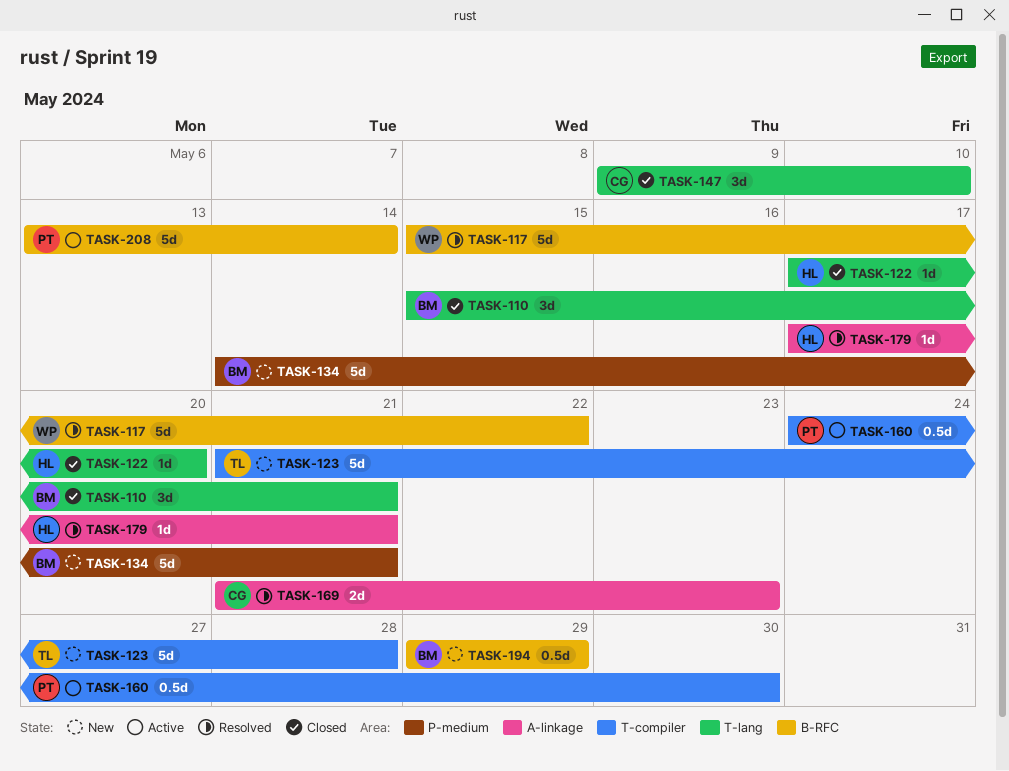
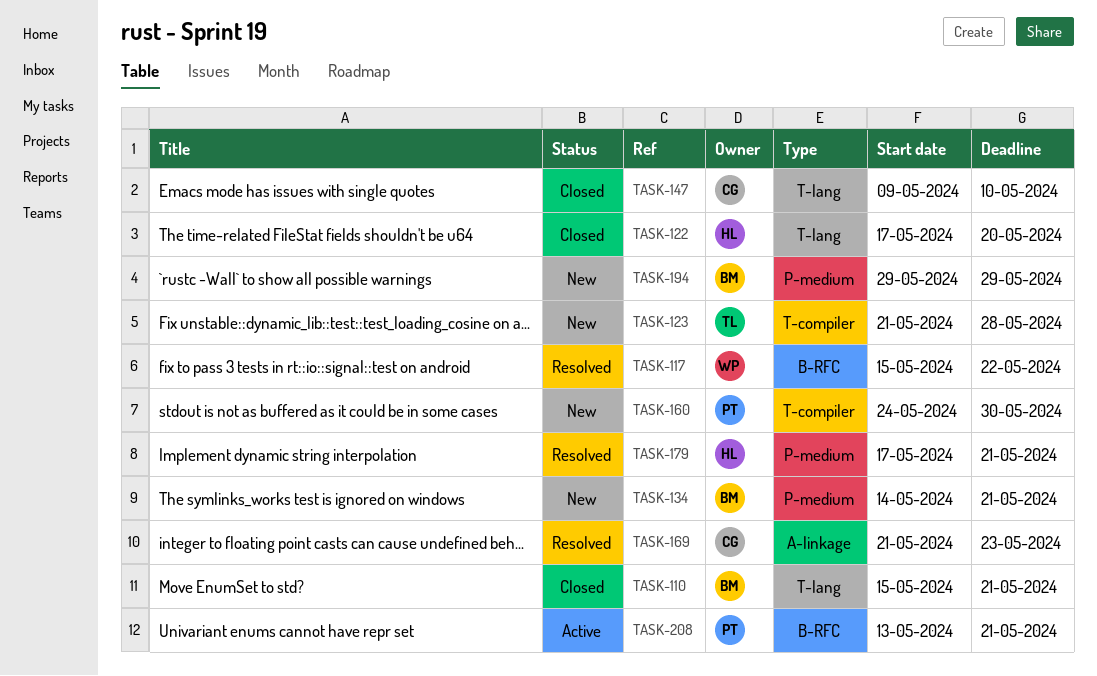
TASK-160, status: Active -> New
TASK-179, label: A-linkage -> P-medium
TASK-194, label: B-RFC -> P-medium
TASK-208, due: May 14 -> May 21

